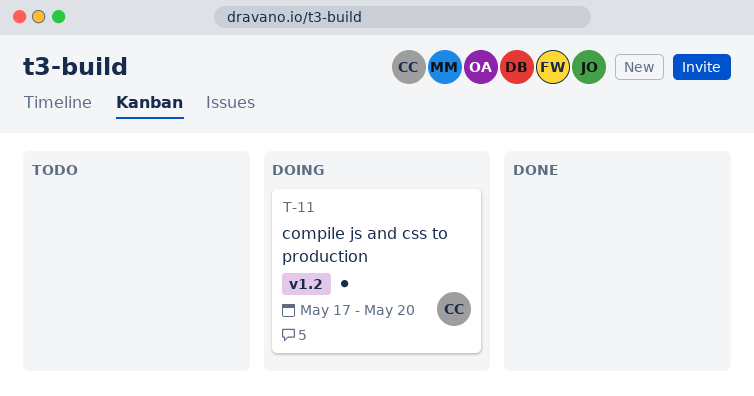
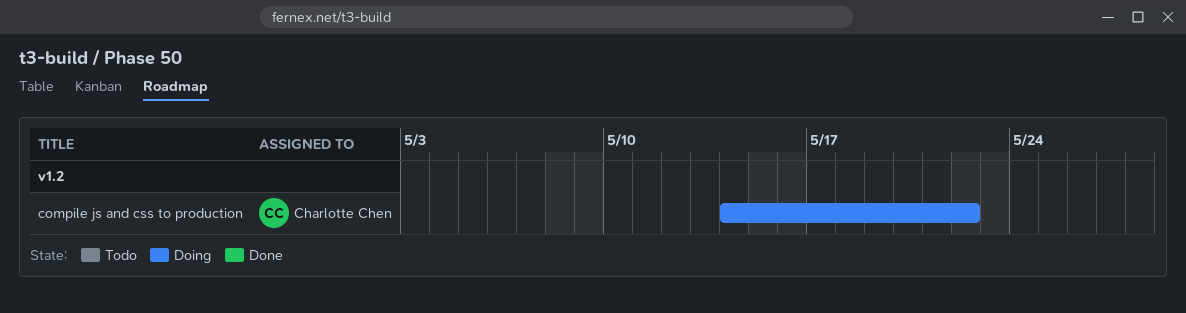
compile js and css to production, start: May 17 -> May 14
compile js and css to production, due: May 20 -> May 22

